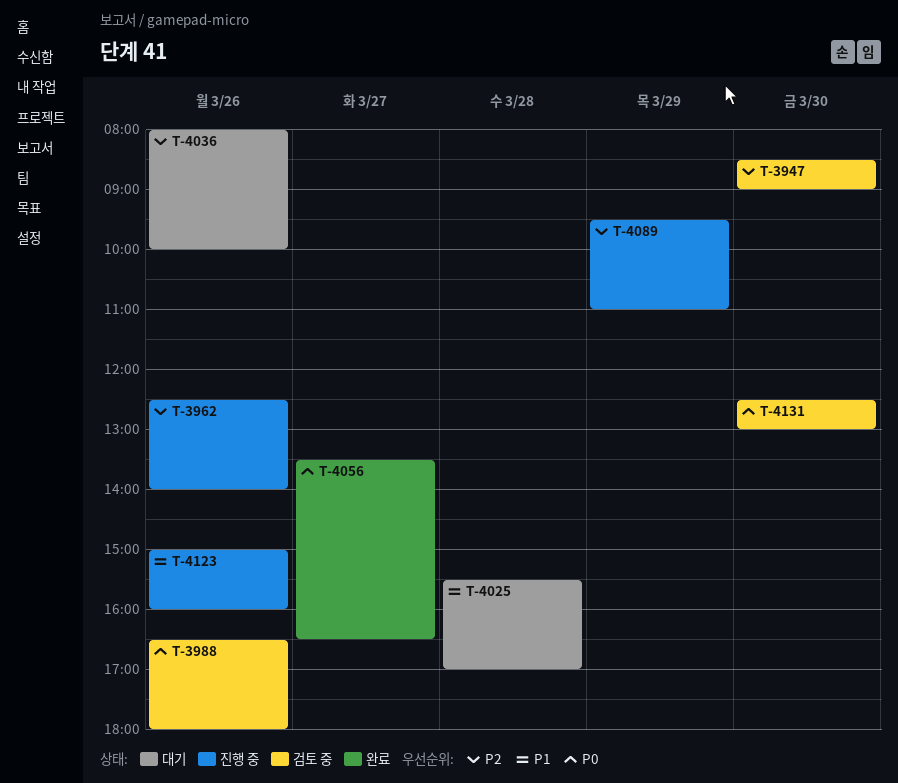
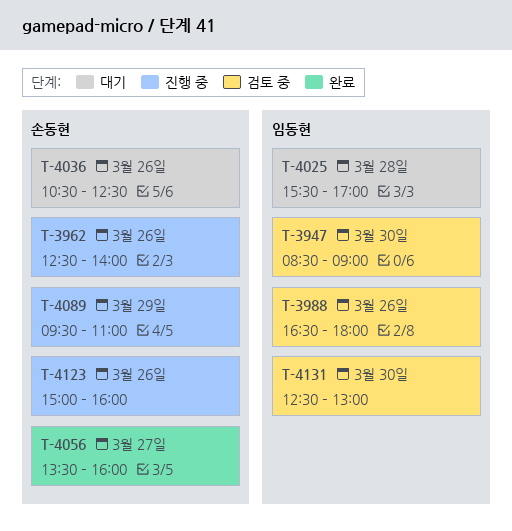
T-4036, begins: 08:00 -> 10:30
T-4036, ends: 10:00 -> 12:30
T-4056, ends: 16:30 -> 16:00

